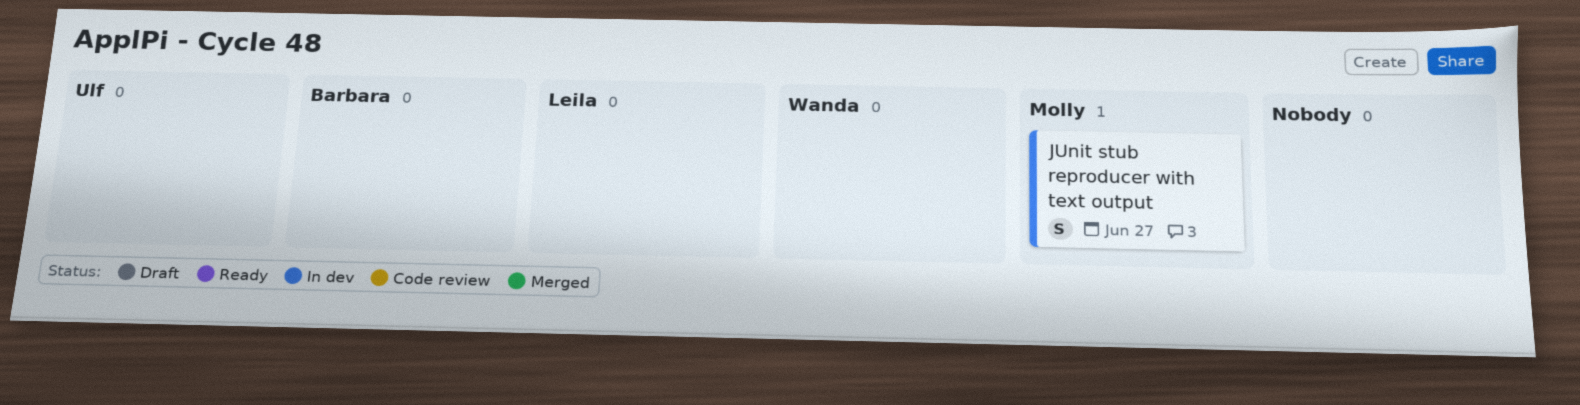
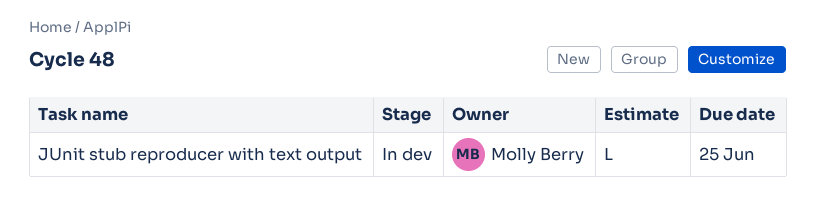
JUnit stub reproducer with text output, estimate: S -> L
JUnit stub reproducer with text output, due: Jun 27 -> Jun 25

